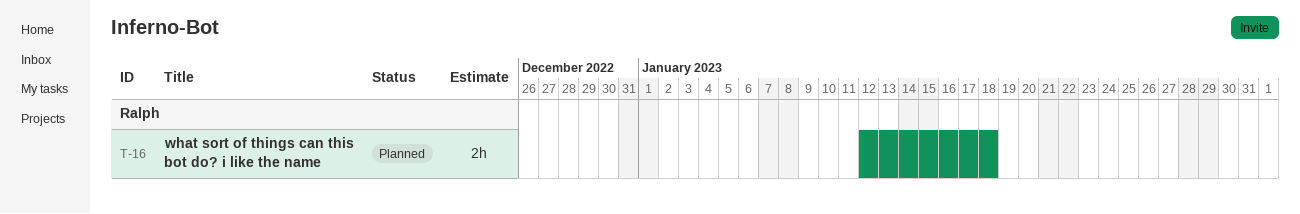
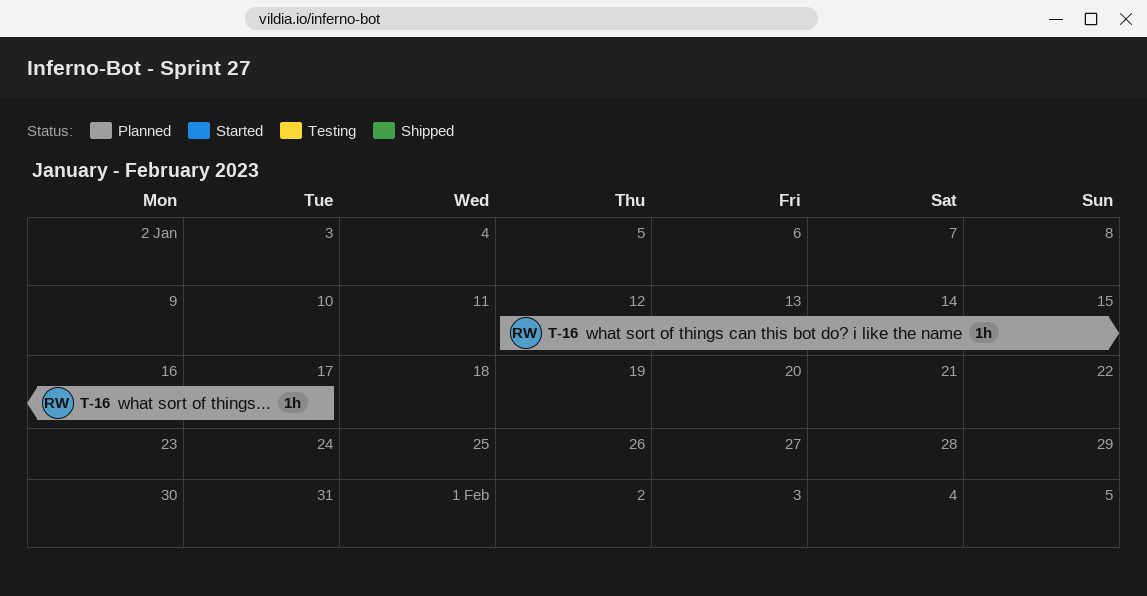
T-16, estimate: 2h -> 1h
T-16, due: Jan 18 -> Jan 17

